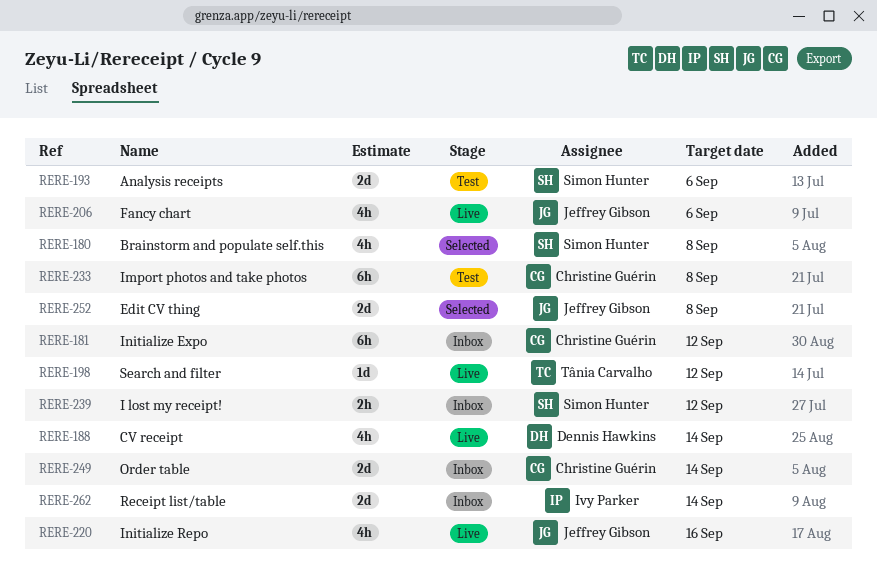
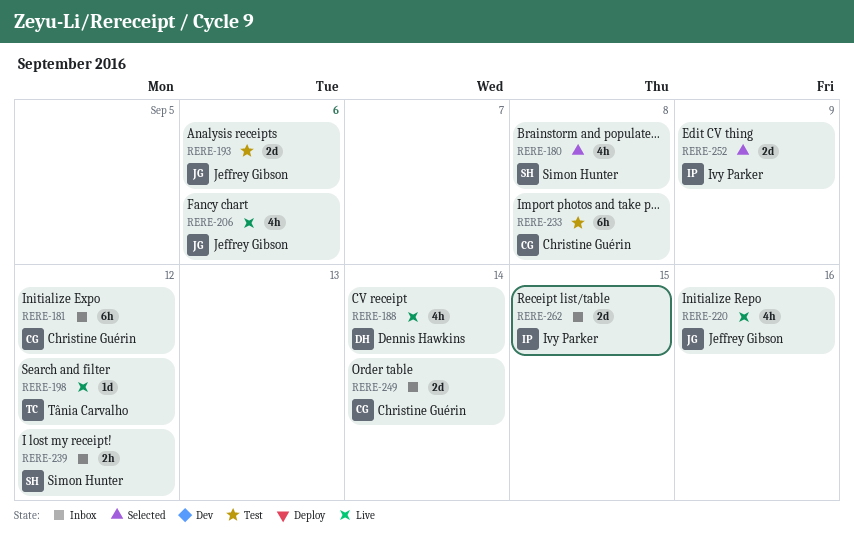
RERE-193, owner: Simon Hunter -> Jeffrey Gibson
RERE-252, owner: Jeffrey Gibson -> Ivy Parker
RERE-252, due: Sep 8 -> Sep 9
RERE-262, due: Sep 14 -> Sep 15

